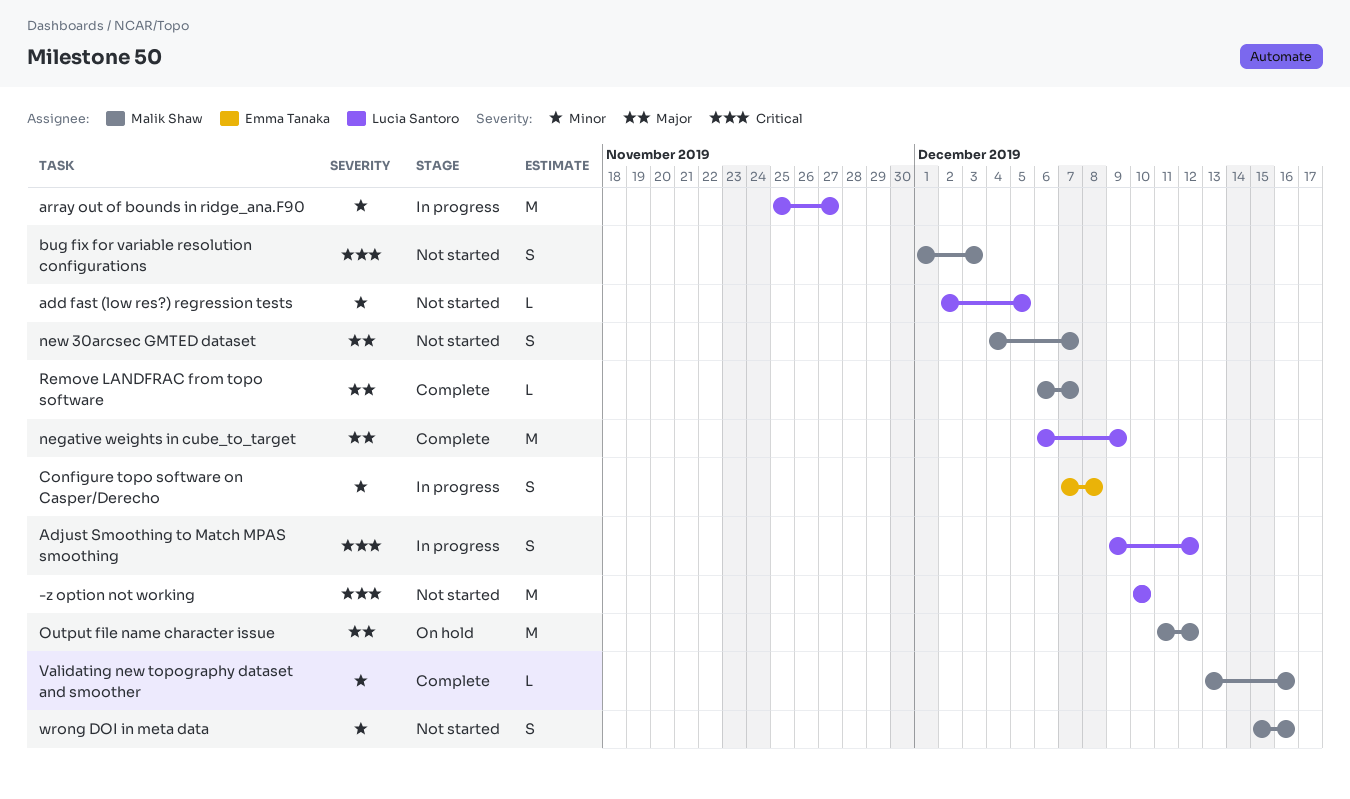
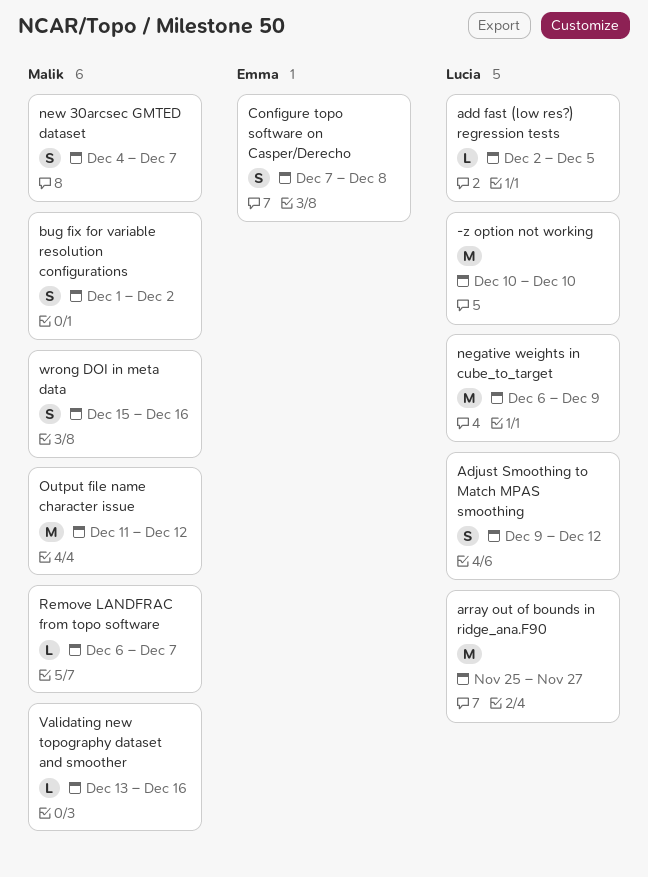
bug fix for variable resolution configurations, due: Dec 3 -> Dec 2

